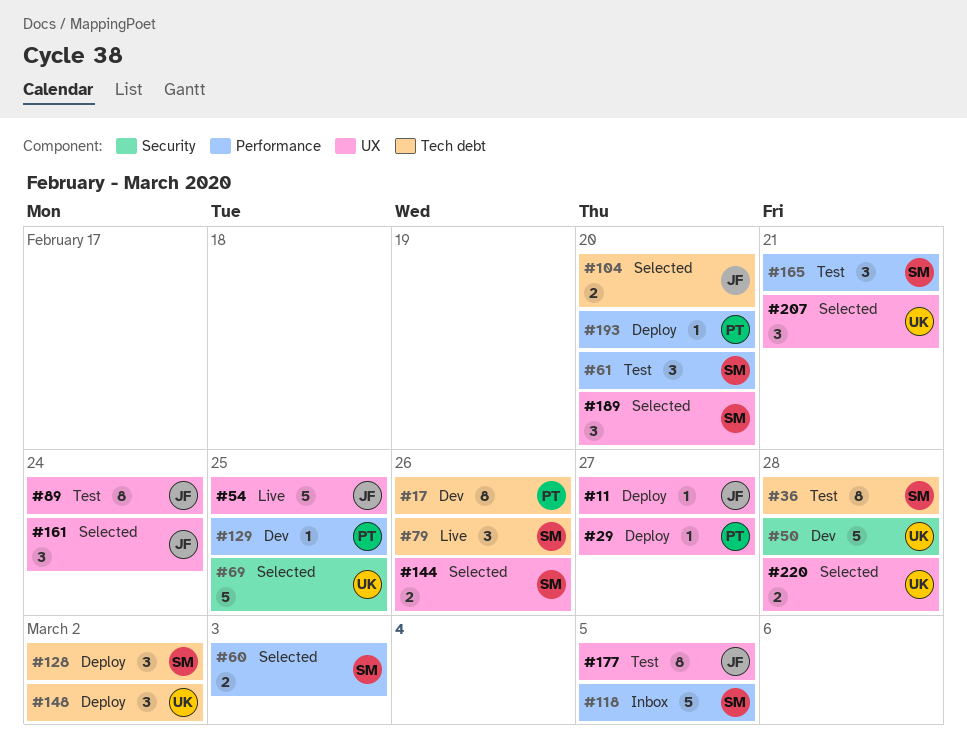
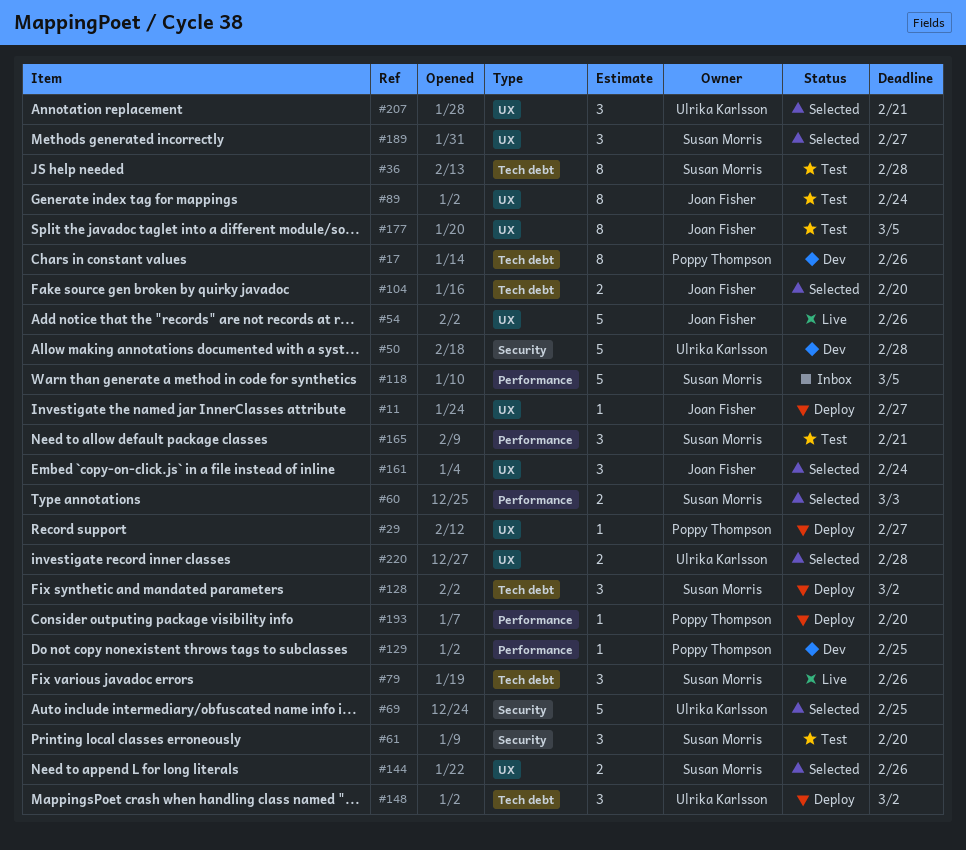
#54, due: Feb 25 -> Feb 26
#61, label: Performance -> Security
#189, due: Feb 20 -> Feb 27

